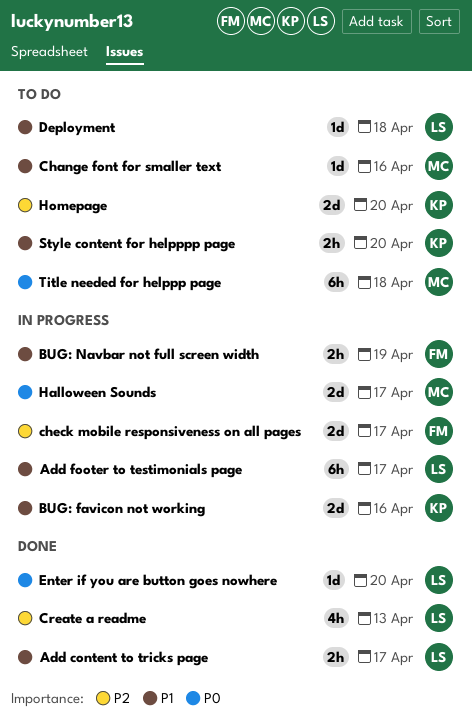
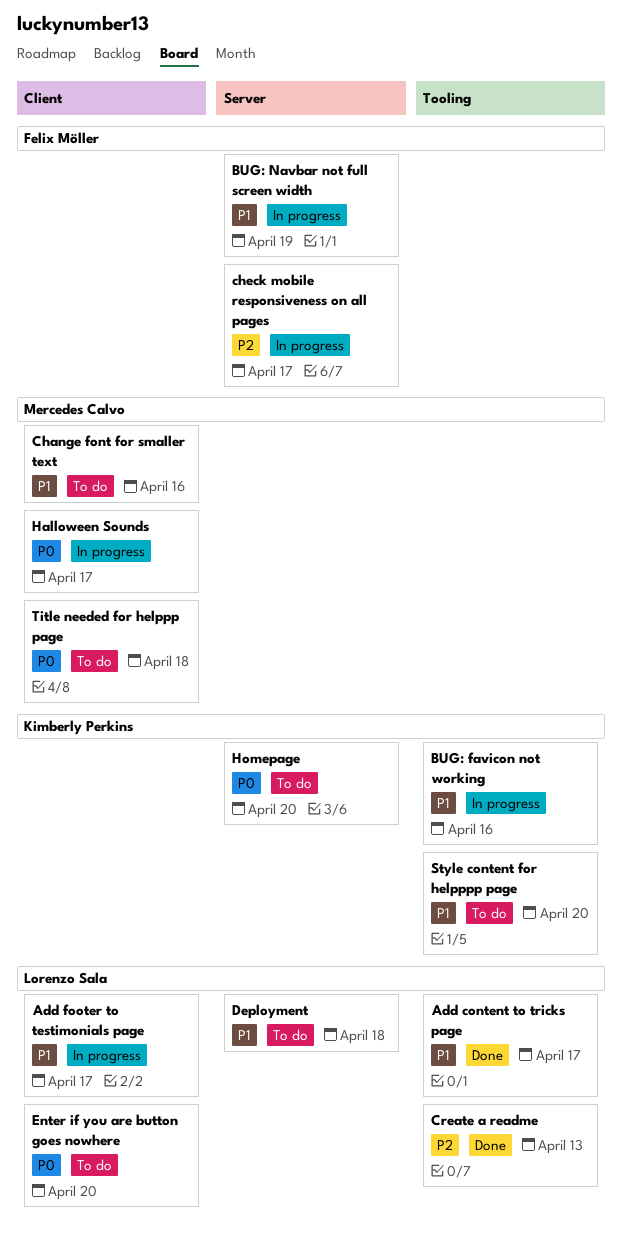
Enter if you are button goes nowhere, status: Done -> To do
Homepage, priority: P2 -> P0

